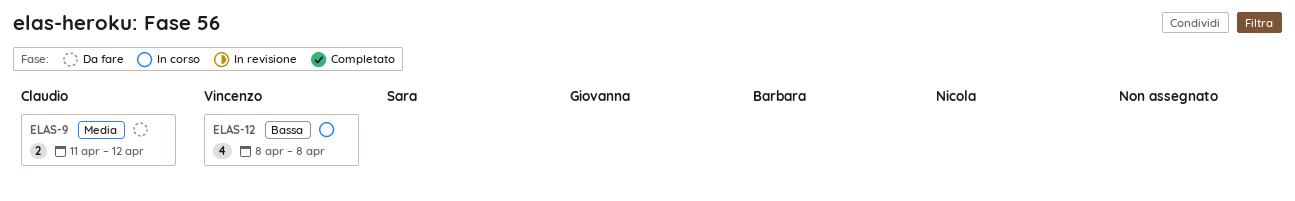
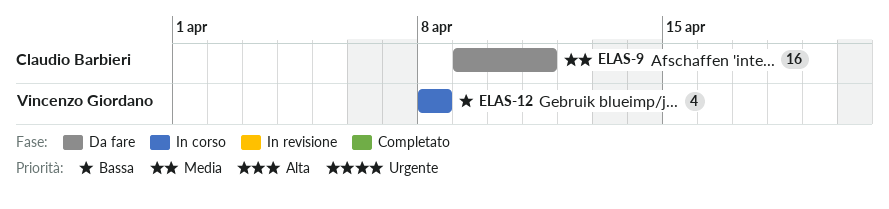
ELAS-9, estimate: 2 -> 16
ELAS-9, start: Apr 11 -> Apr 9
ELAS-9, due: Apr 12 -> Apr 11

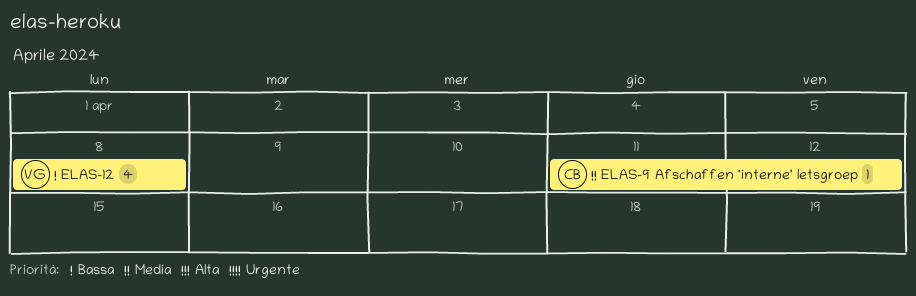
ELAS-9, estimate: 16 -> 1
ELAS-9, start: Apr 9 -> Apr 11
ELAS-9, due: Apr 11 -> Apr 12

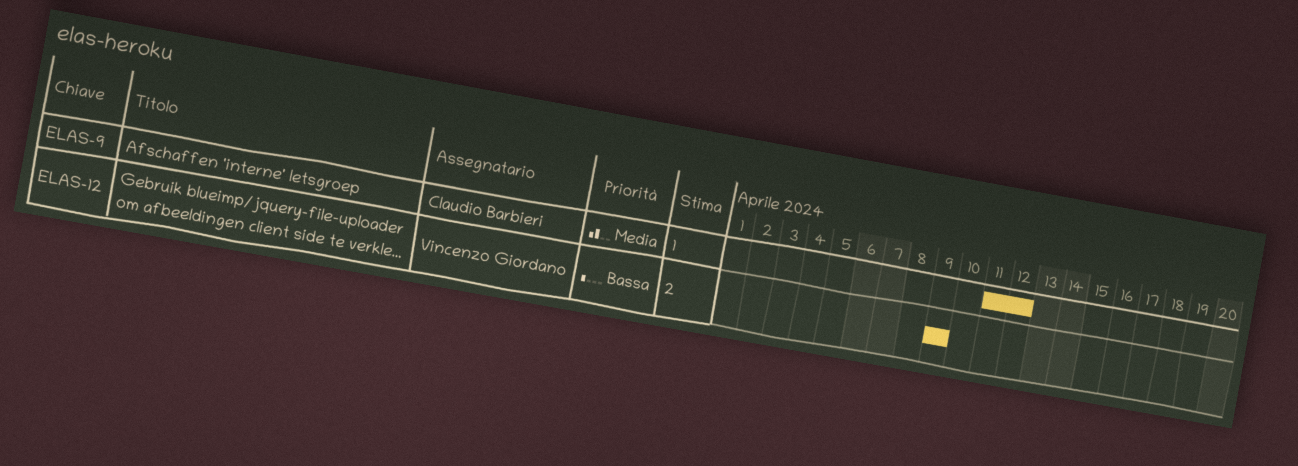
ELAS-12, estimate: 4 -> 2
ELAS-12, start: Apr 8 -> Apr 9
ELAS-12, due: Apr 8 -> Apr 9

